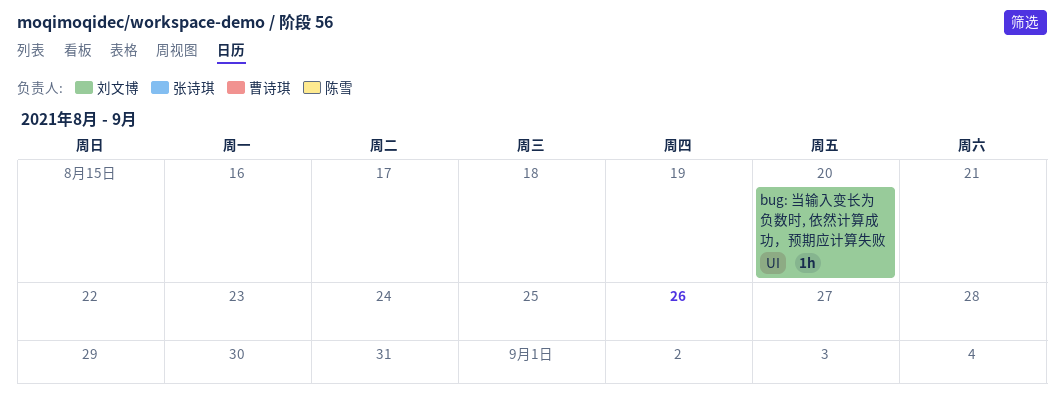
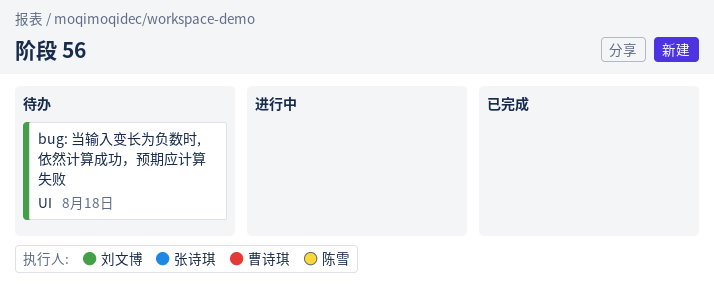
bug: 当输入变长为负数时, 依然计算成功，预期应计算失败, due: Aug 20 -> Aug 18

